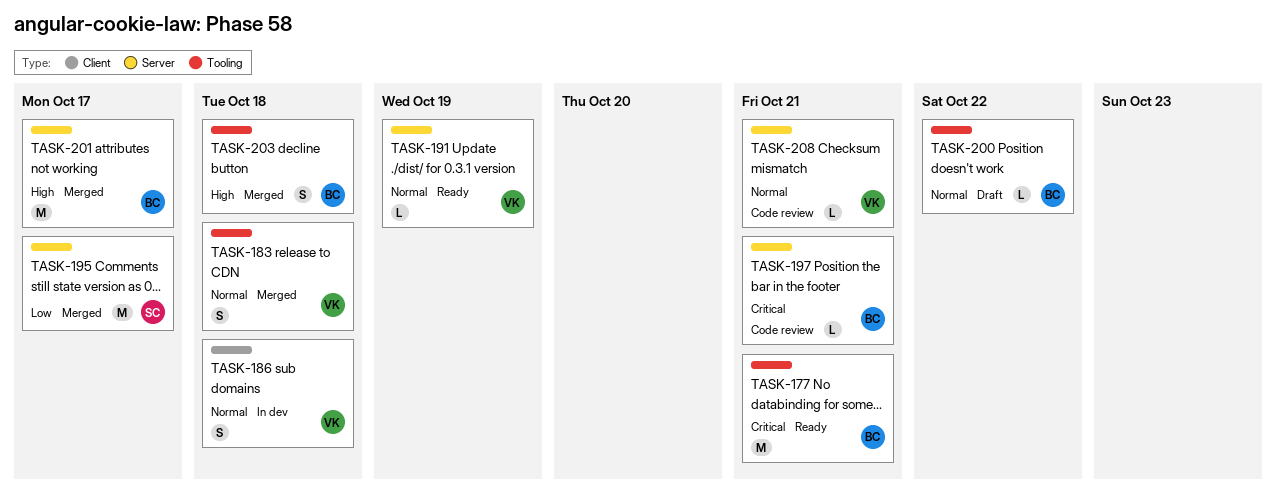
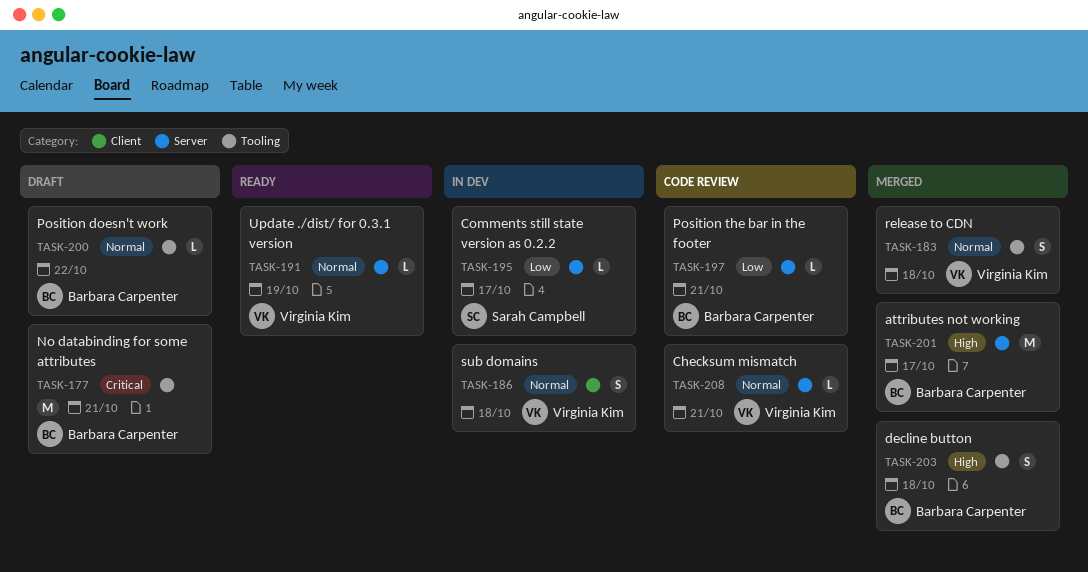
TASK-177, status: Ready -> Draft
TASK-195, status: Merged -> In dev
TASK-195, estimate: M -> L
TASK-197, priority: Critical -> Low

